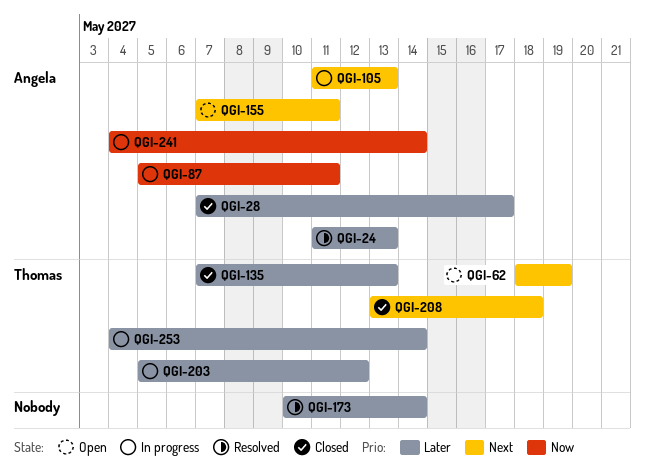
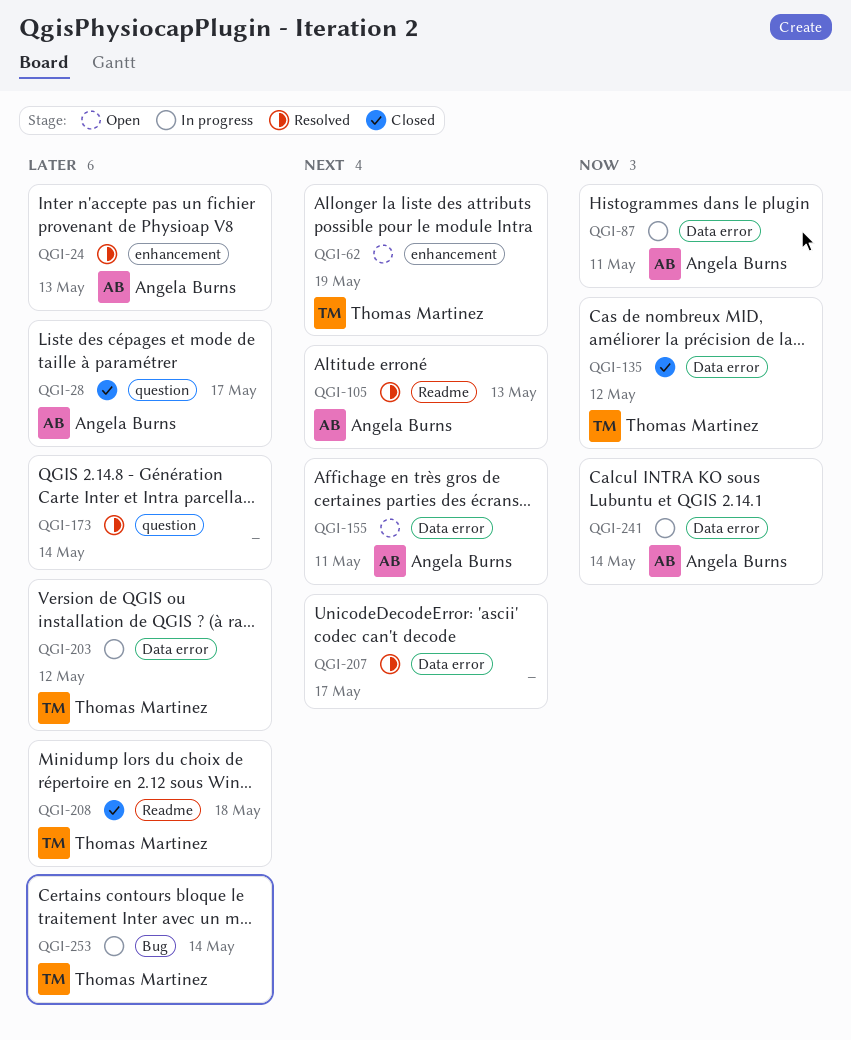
QGI-105, status: In progress -> Resolved
QGI-135, priority: Later -> Now
QGI-135, due: May 13 -> May 12
QGI-207: none -> present
QGI-208, priority: Next -> Later

